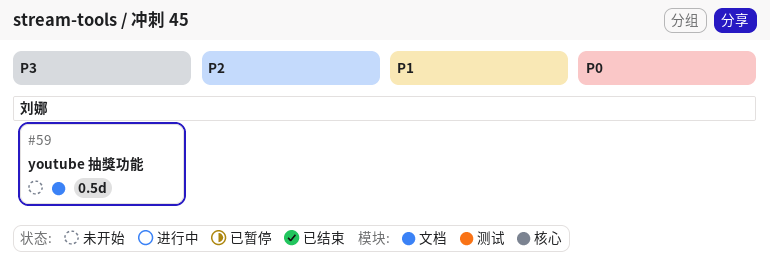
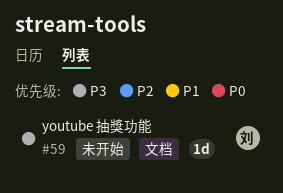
#59, estimate: 0.5d -> 1d

